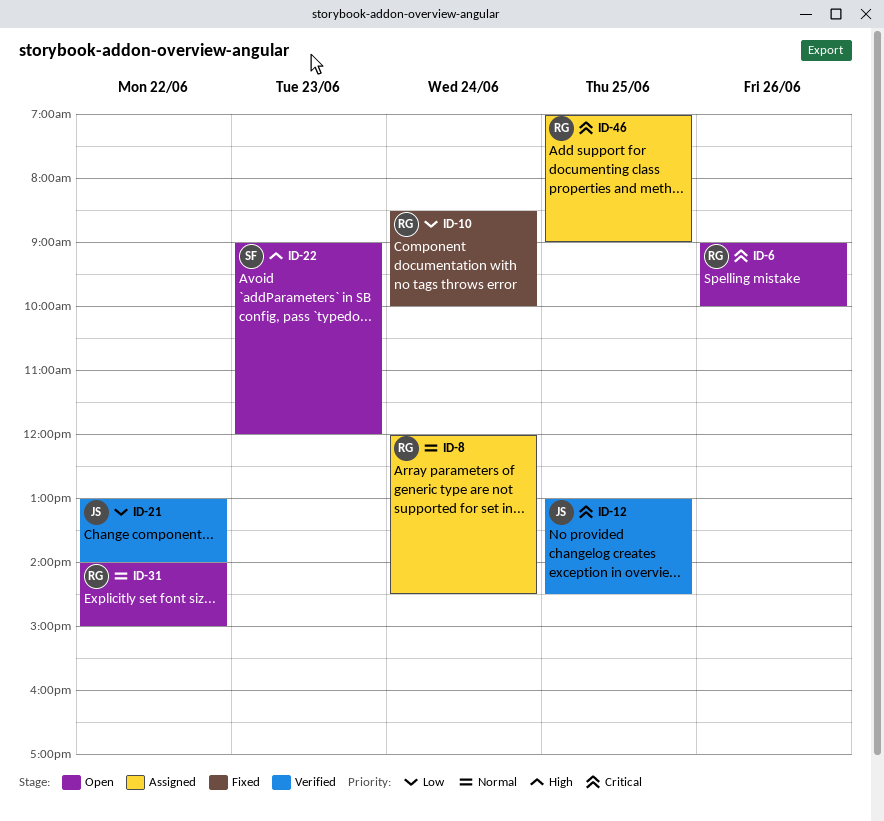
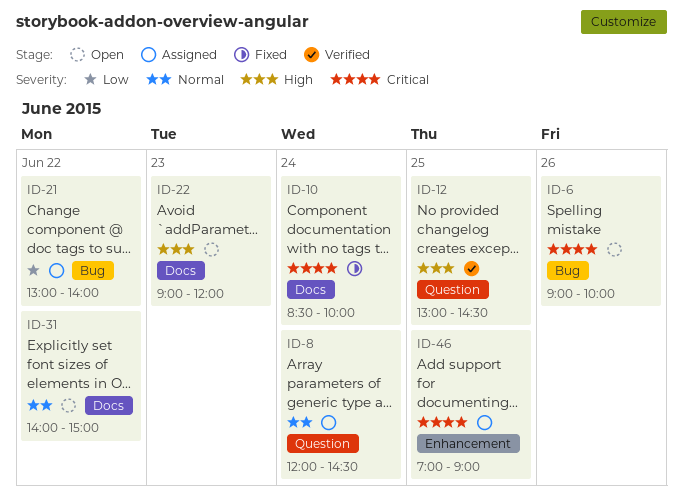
ID-10, priority: Low -> Critical
ID-12, priority: Critical -> High
ID-21, status: Verified -> Assigned

